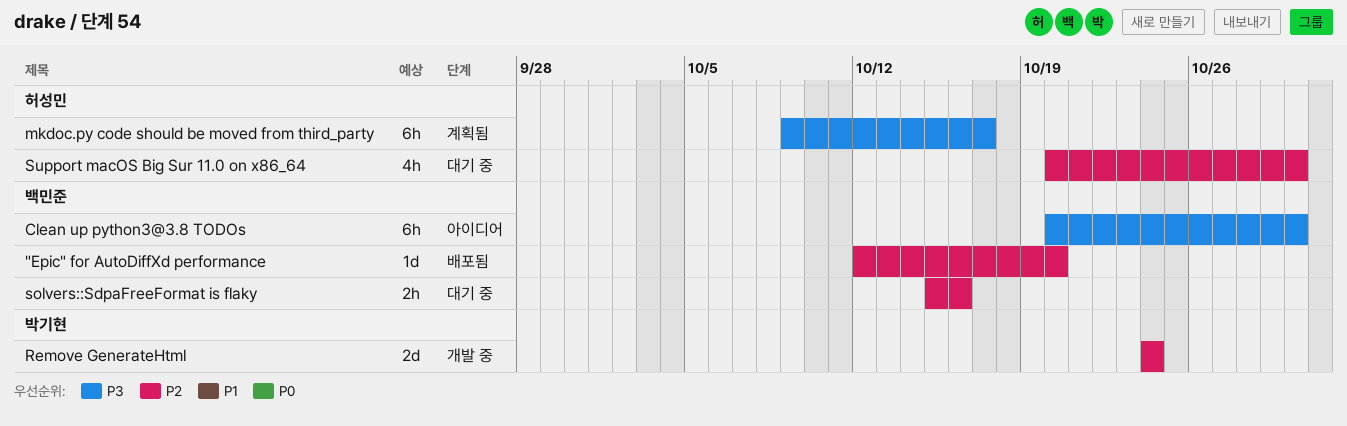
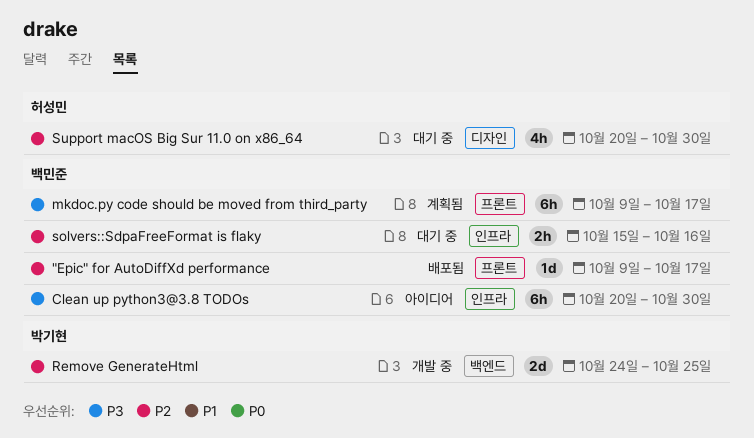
"Epic" for AutoDiffXd performance, start: Oct 12 -> Oct 9
"Epic" for AutoDiffXd performance, due: Oct 20 -> Oct 17
mkdoc.py code should be moved from third_party, owner: 허성민 -> 백민준
Remove GenerateHtml, due: Oct 24 -> Oct 25

